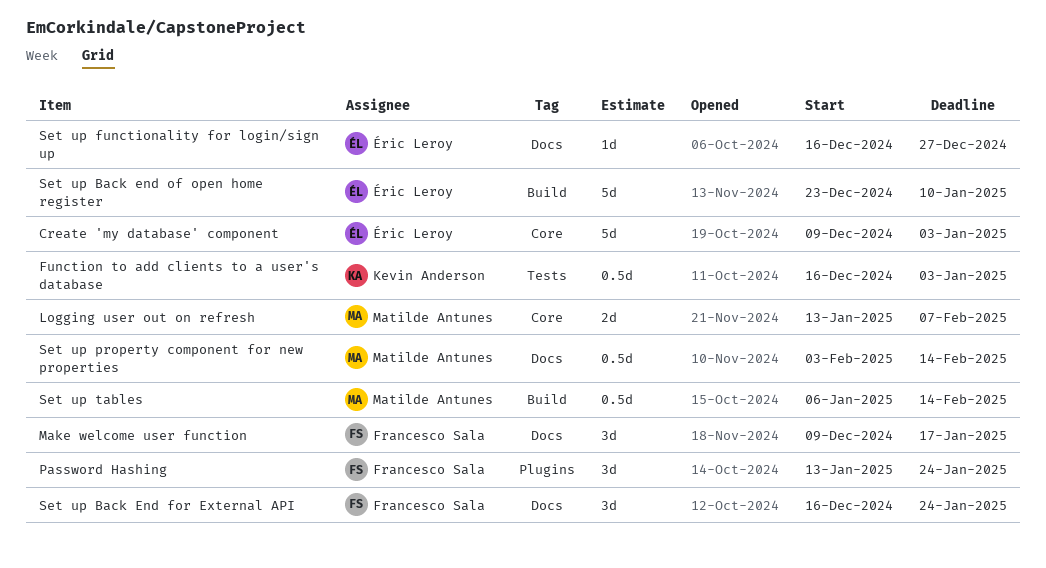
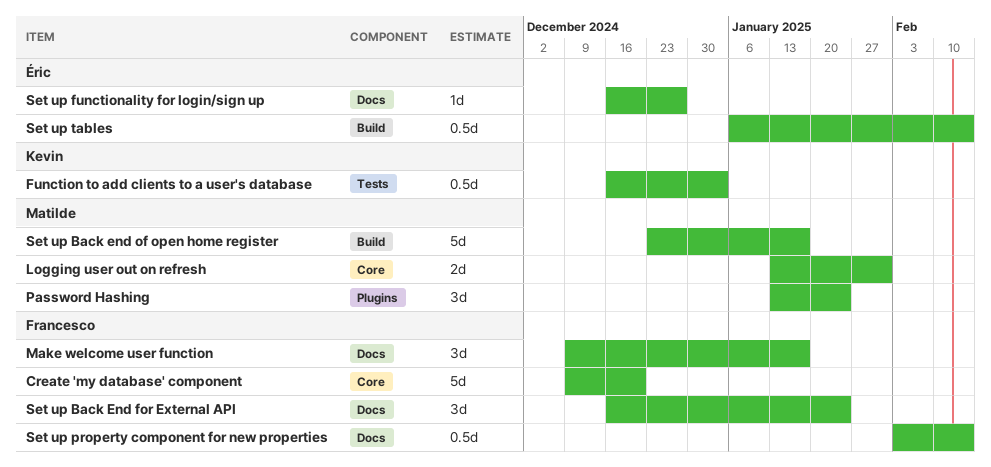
Create 'my database' component, owner: Éric Leroy -> Francesco Sala
Create 'my database' component, due: Jan 3 -> Dec 20
Logging user out on refresh, due: Feb 7 -> Jan 31
Password Hashing, owner: Francesco Sala -> Matilde Antunes
Set up Back end of open home register, owner: Éric Leroy -> Matilde Antunes
Set up Back end of open home register, due: Jan 10 -> Jan 17
Set up property component for new properties, owner: Matilde Antunes -> Francesco Sala
Set up tables, owner: Matilde Antunes -> Éric Leroy

